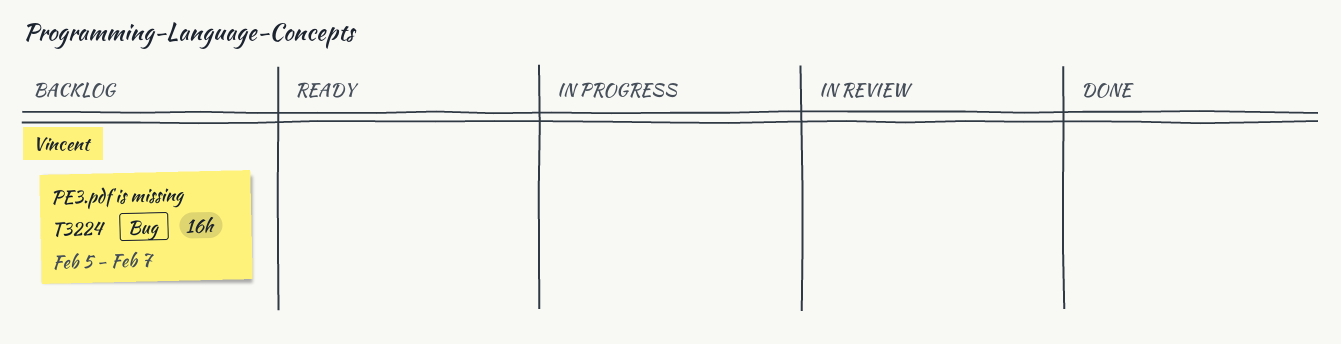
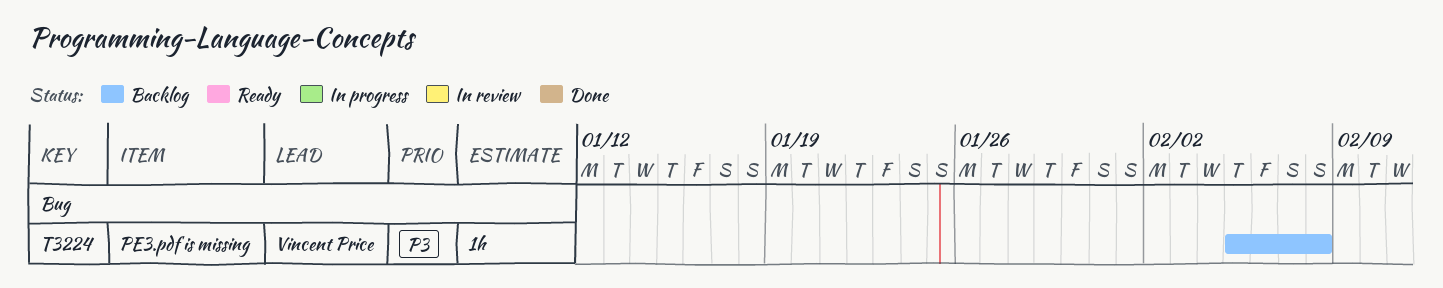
T3224, estimate: 16h -> 1h
T3224, due: Feb 7 -> Feb 8

